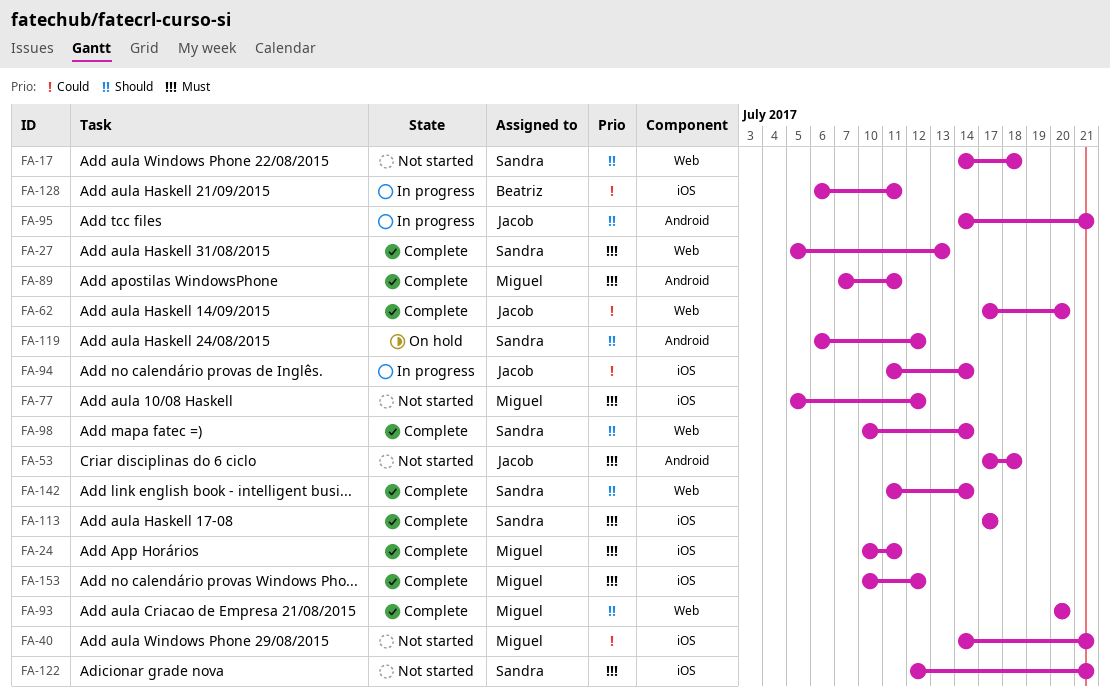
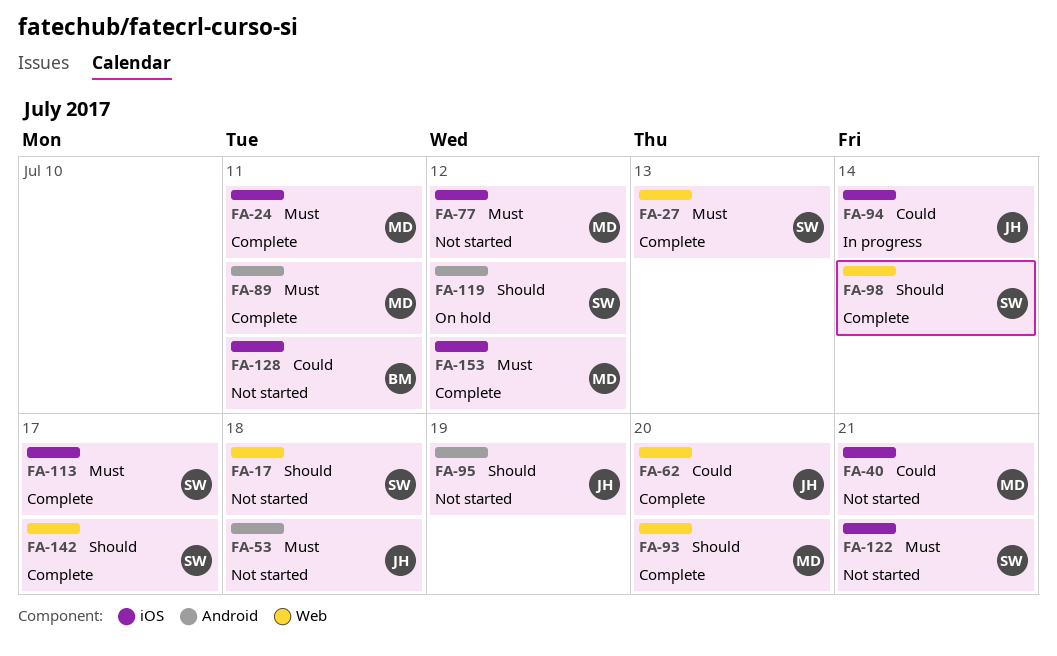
FA-95, status: In progress -> Not started
FA-95, due: Jul 21 -> Jul 19
FA-128, status: In progress -> Not started
FA-142, due: Jul 14 -> Jul 17

